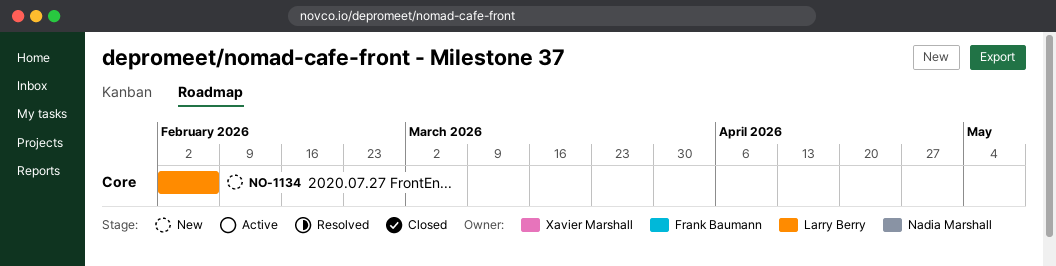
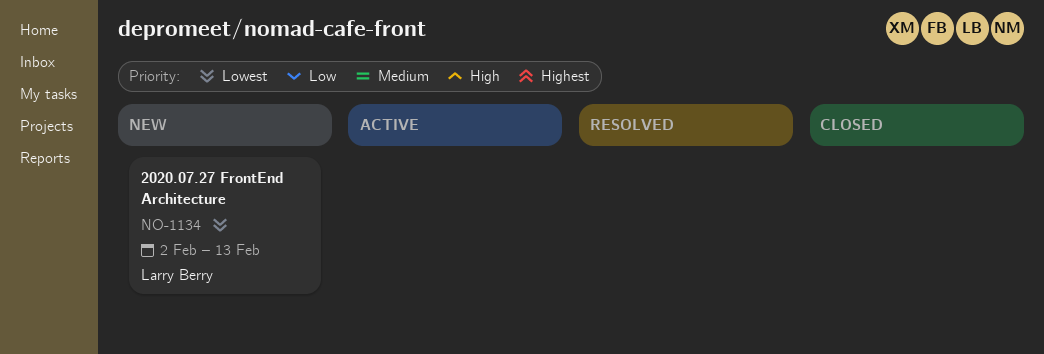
NO-1134, due: Feb 6 -> Feb 13

